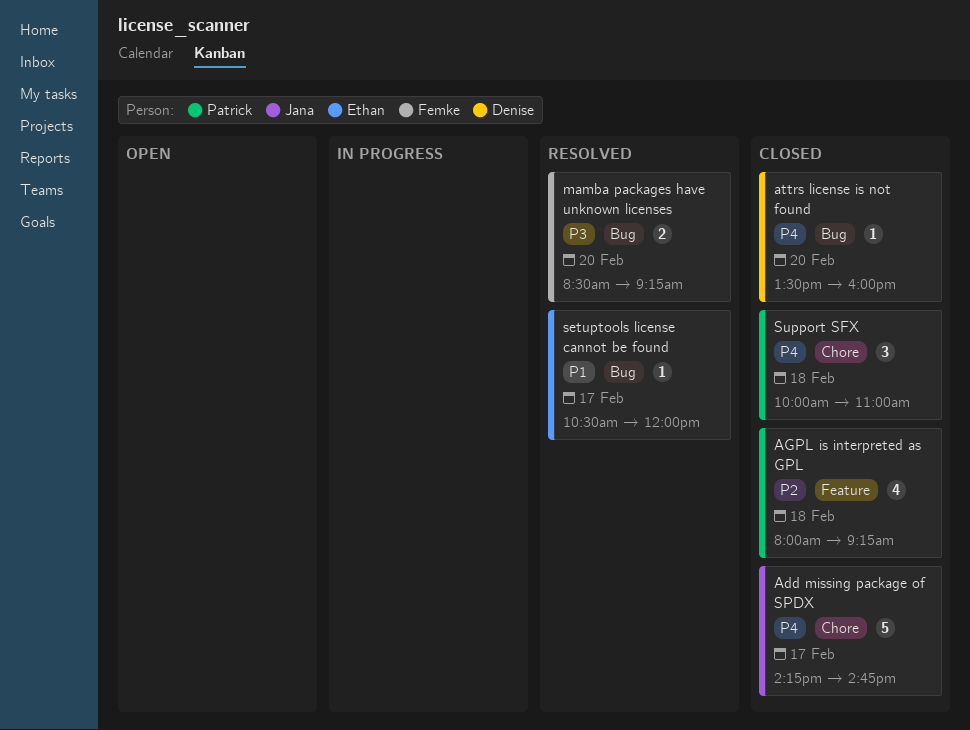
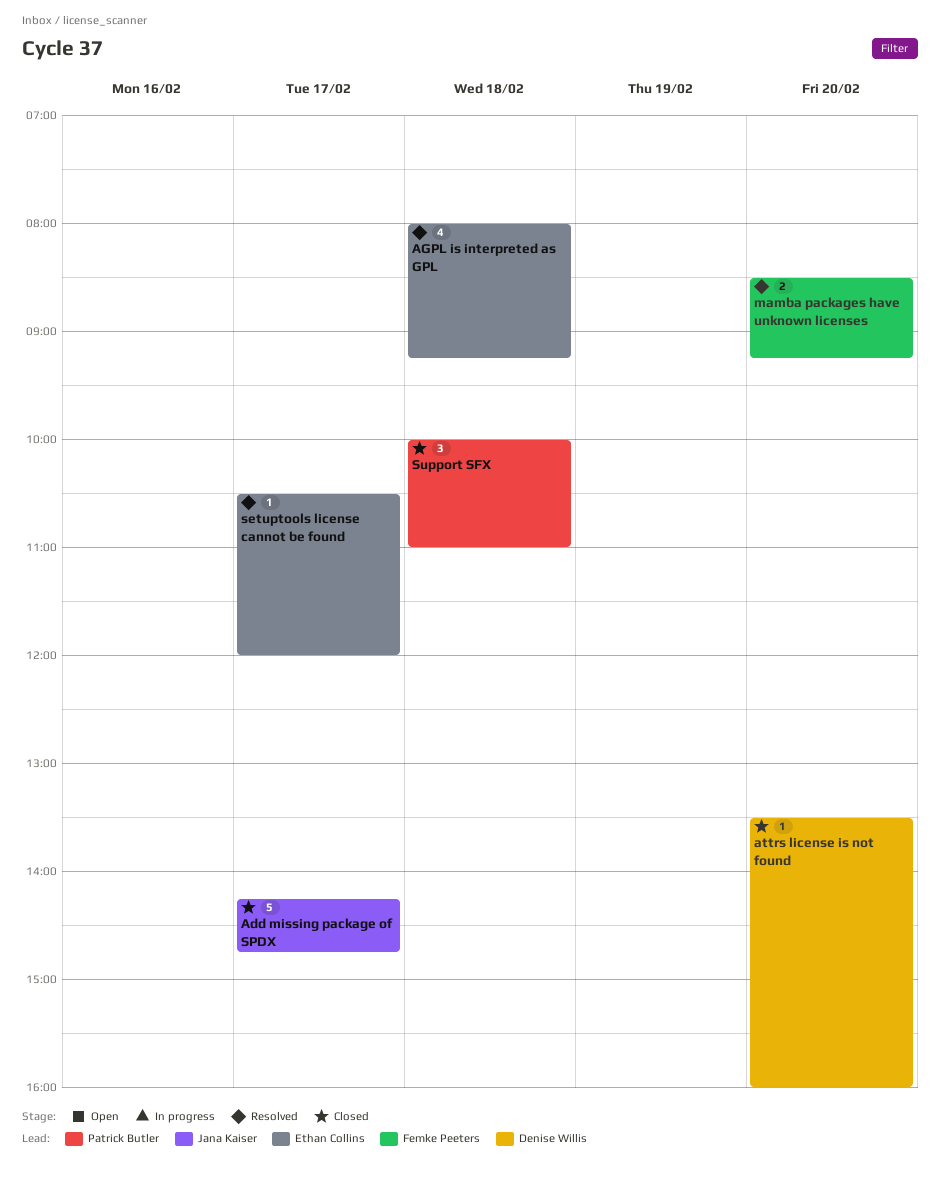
AGPL is interpreted as GPL, status: Closed -> Resolved
AGPL is interpreted as GPL, owner: Patrick Butler -> Ethan Collins

